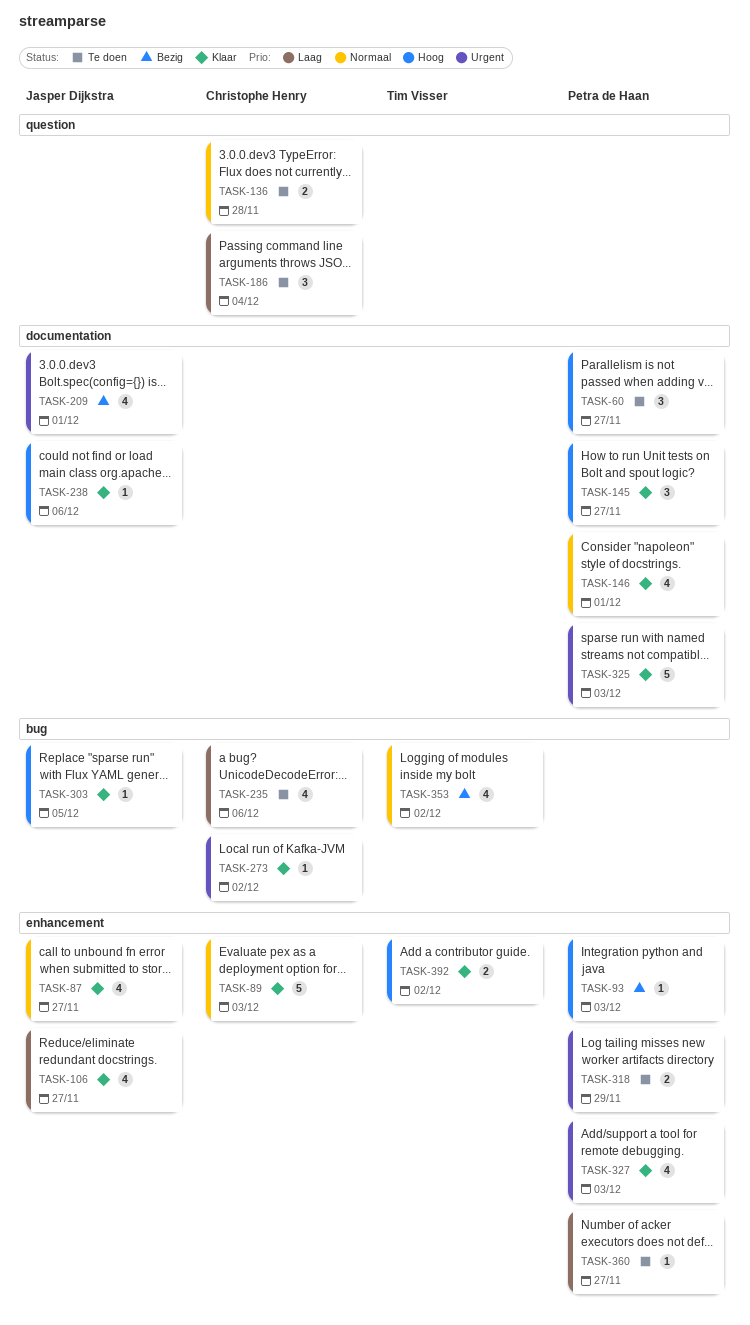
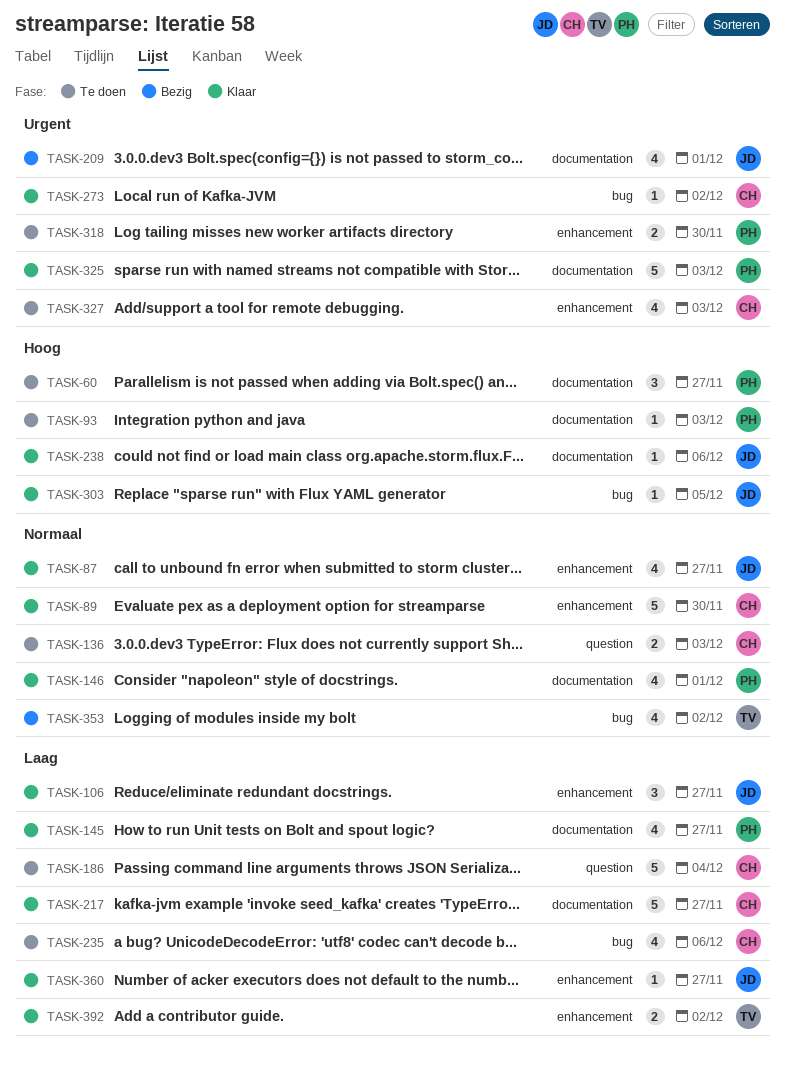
TASK-89, due: Dec 3 -> Nov 30
TASK-93, status: Bezig -> Te doen
TASK-93, label: enhancement -> documentation
TASK-106, estimate: 4 -> 3
TASK-136, due: Nov 28 -> Dec 3
TASK-145, priority: Hoog -> Laag
TASK-145, estimate: 3 -> 4
TASK-186, estimate: 3 -> 5
TASK-217: none -> present
TASK-318, due: Nov 29 -> Nov 30
TASK-327, status: Klaar -> Te doen
TASK-327, owner: Petra de Haan -> Christophe Henry
TASK-360, status: Te doen -> Klaar
TASK-360, owner: Petra de Haan -> Jasper Dijkstra
TASK-392, priority: Hoog -> Laag

